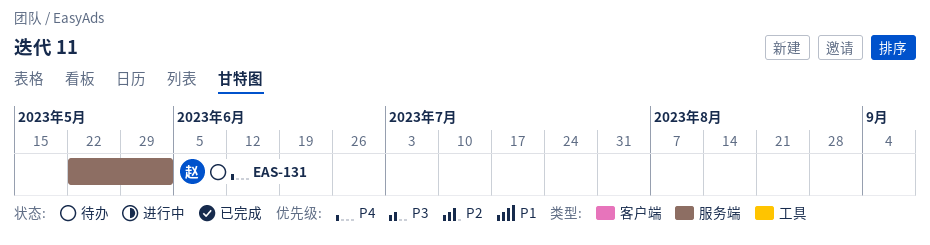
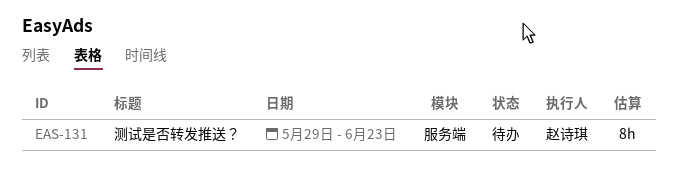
EAS-131, start: May 22 -> May 29
EAS-131, due: Jun 2 -> Jun 23

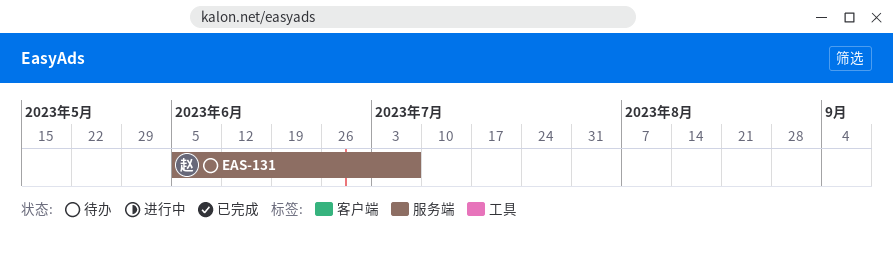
EAS-131, start: May 29 -> Jun 5
EAS-131, due: Jun 23 -> Jul 7

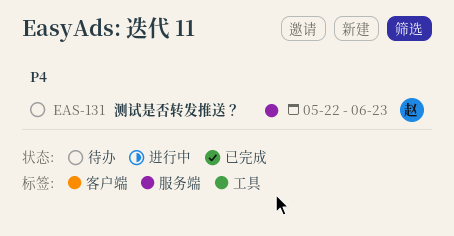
EAS-131, start: Jun 5 -> May 22
EAS-131, due: Jul 7 -> Jun 23

